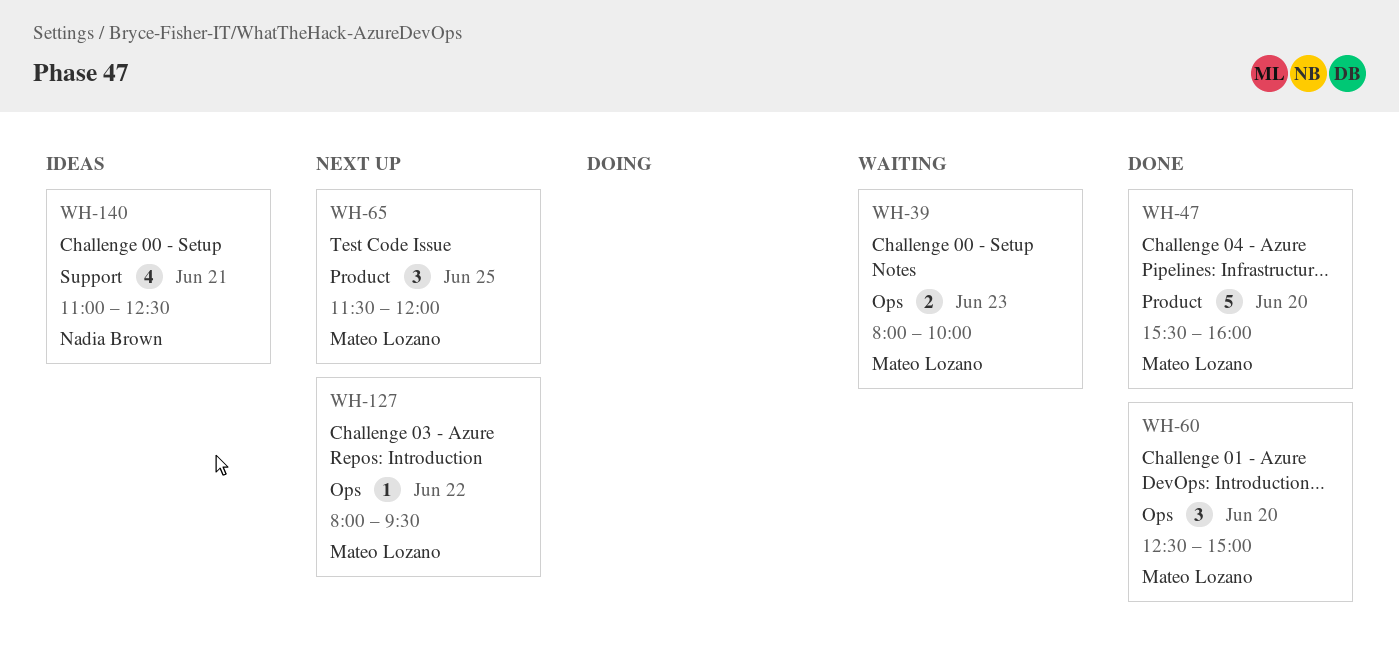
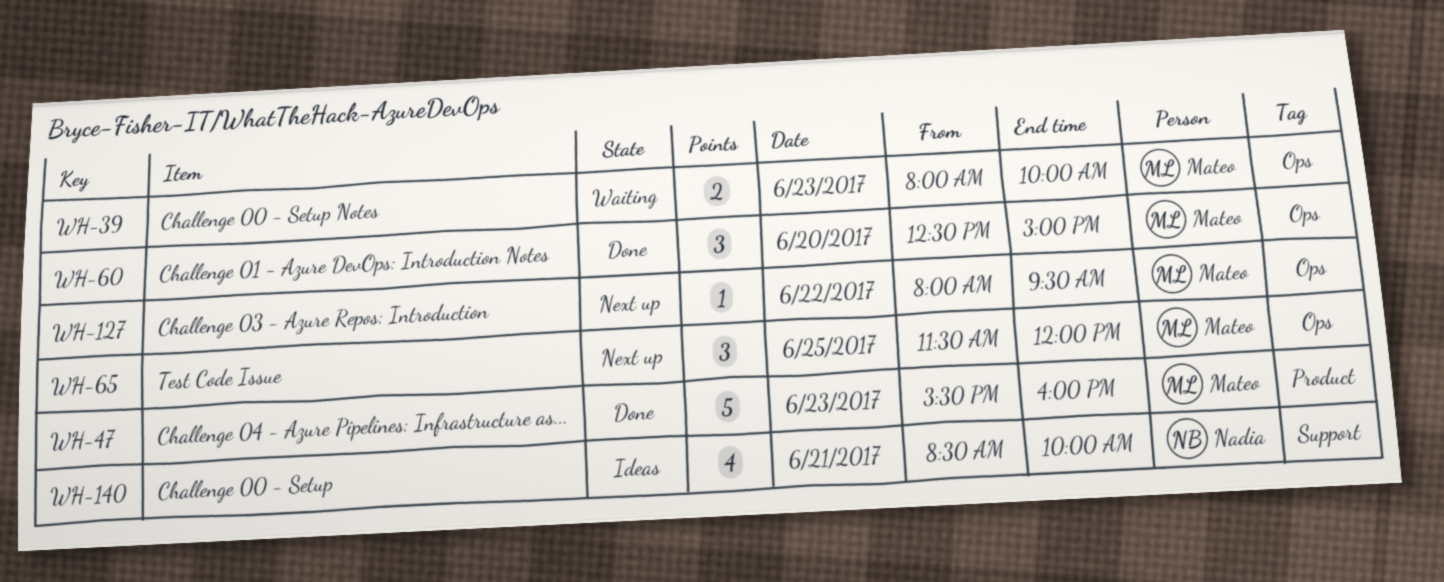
WH-47, day: Jun 20 -> Jun 23
WH-65, label: Product -> Ops
WH-140, begins: 11:00 -> 08:30
WH-140, ends: 12:30 -> 10:00

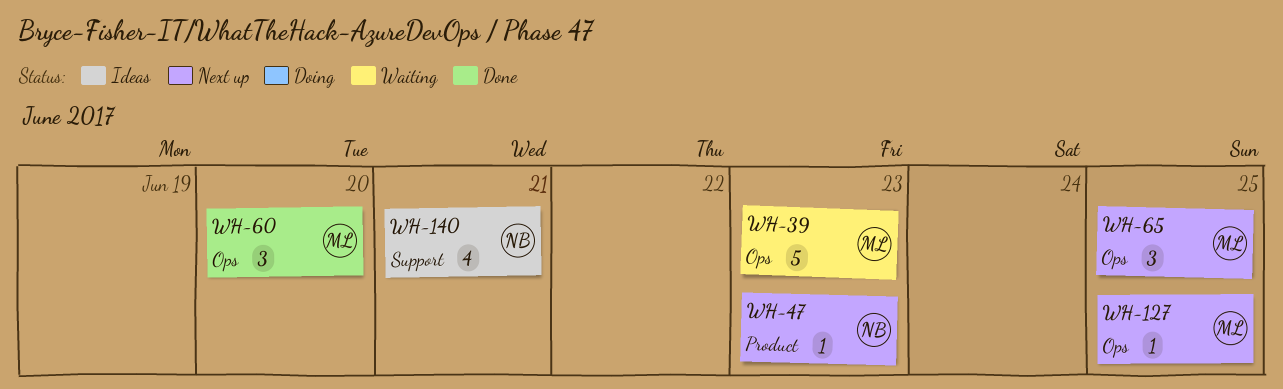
WH-39, estimate: 2 -> 5
WH-47, status: Done -> Next up
WH-47, owner: Mateo -> Nadia
WH-47, estimate: 5 -> 1
WH-127, day: Jun 22 -> Jun 25

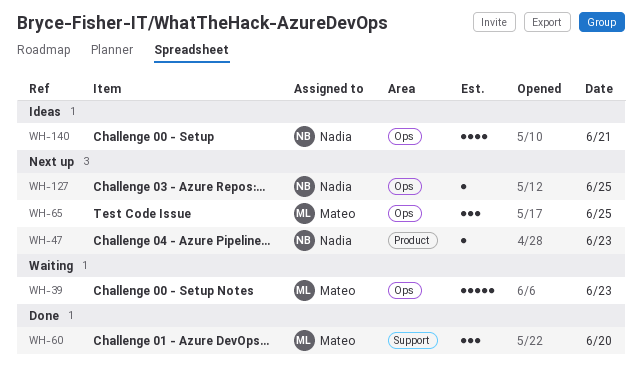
WH-60, label: Ops -> Support
WH-127, owner: Mateo -> Nadia
WH-140, label: Support -> Ops

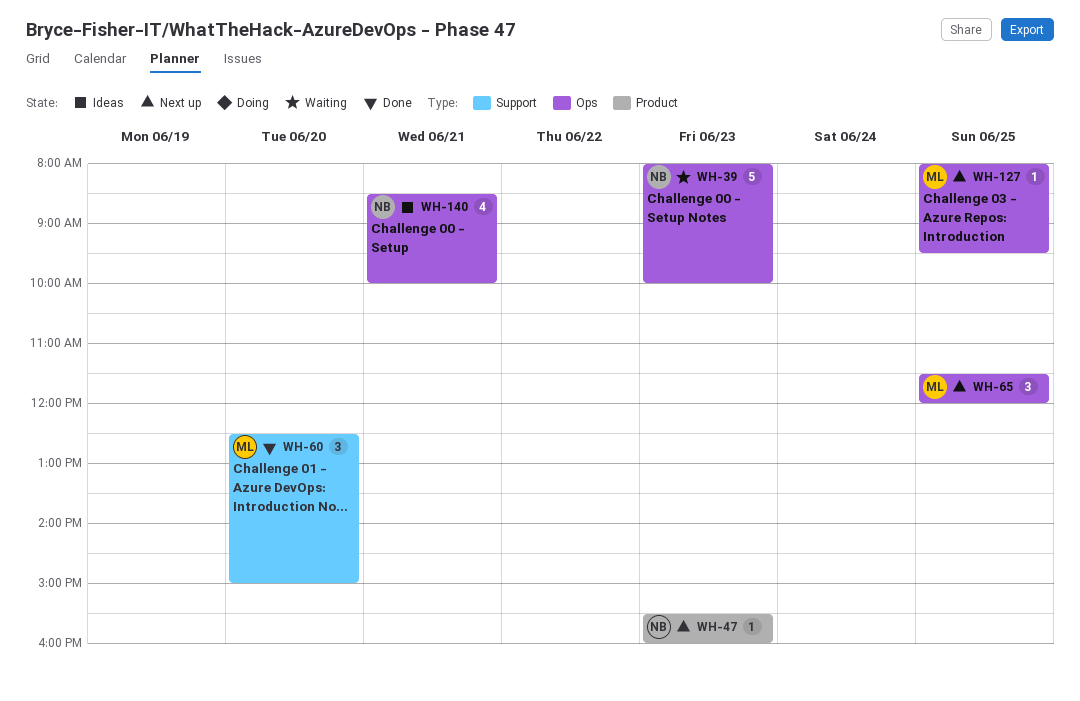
WH-39, owner: Mateo -> Nadia
WH-127, owner: Nadia -> Mateo

